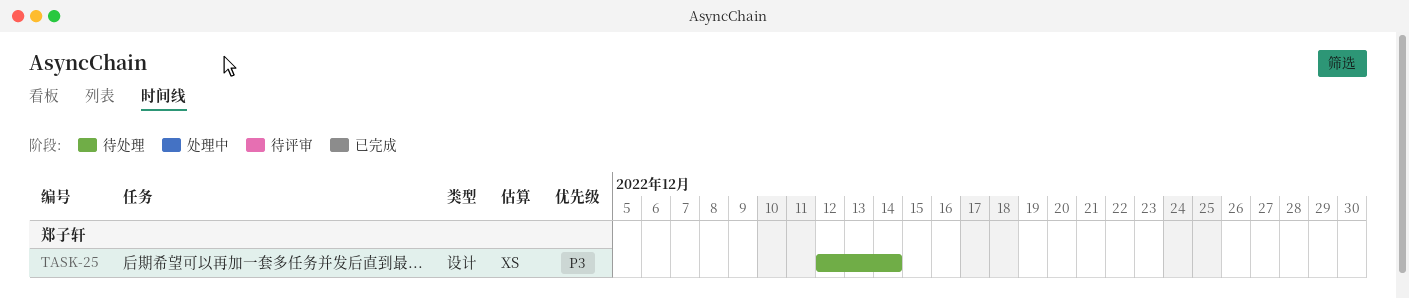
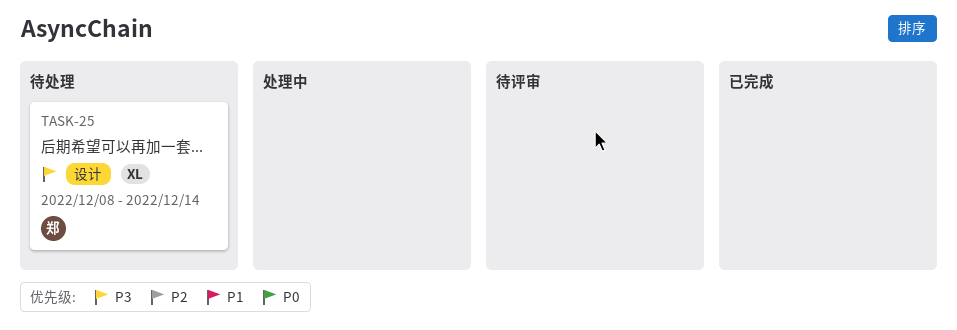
TASK-25, estimate: XS -> XL
TASK-25, start: Dec 12 -> Dec 8

